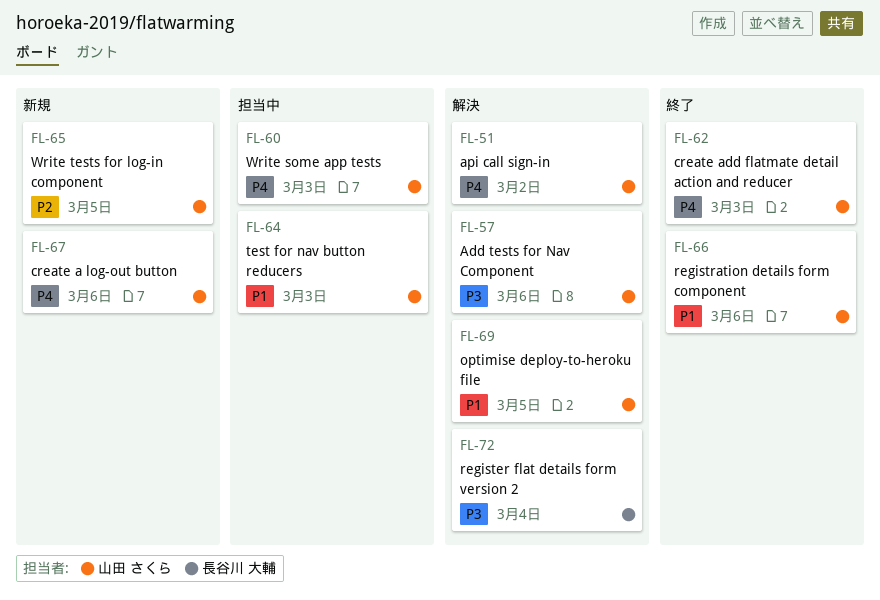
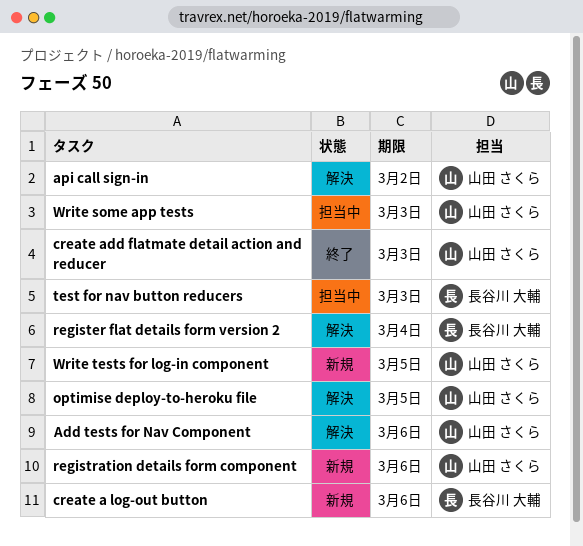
create a log-out button, owner: 山田 さくら -> 長谷川 大輔
registration details form component, status: 終了 -> 新規
test for nav button reducers, owner: 山田 さくら -> 長谷川 大輔

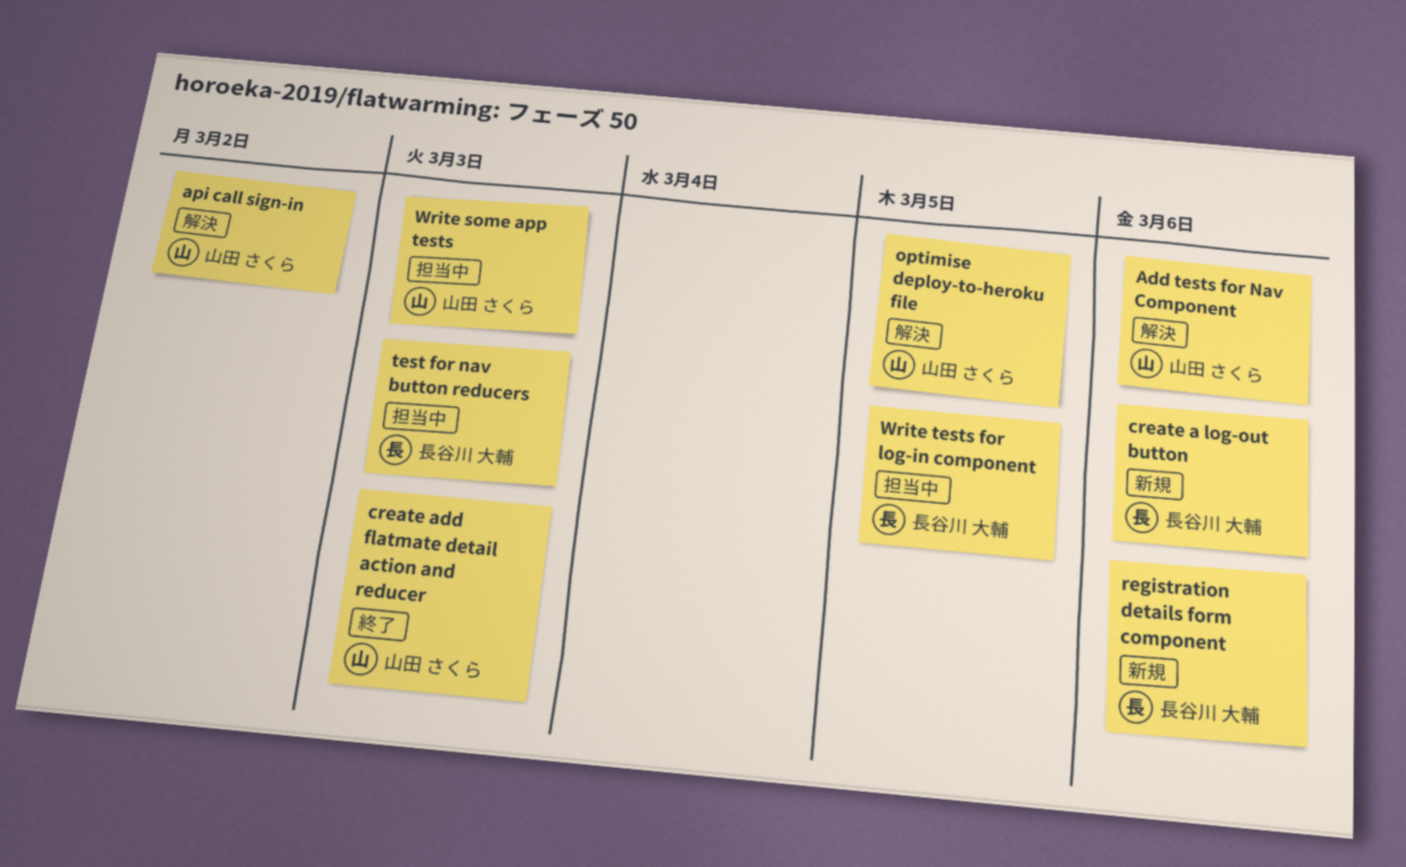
register flat details form version 2: present -> none
registration details form component, owner: 山田 さくら -> 長谷川 大輔
Write tests for log-in component, status: 新規 -> 担当中
Write tests for log-in component, owner: 山田 さくら -> 長谷川 大輔

